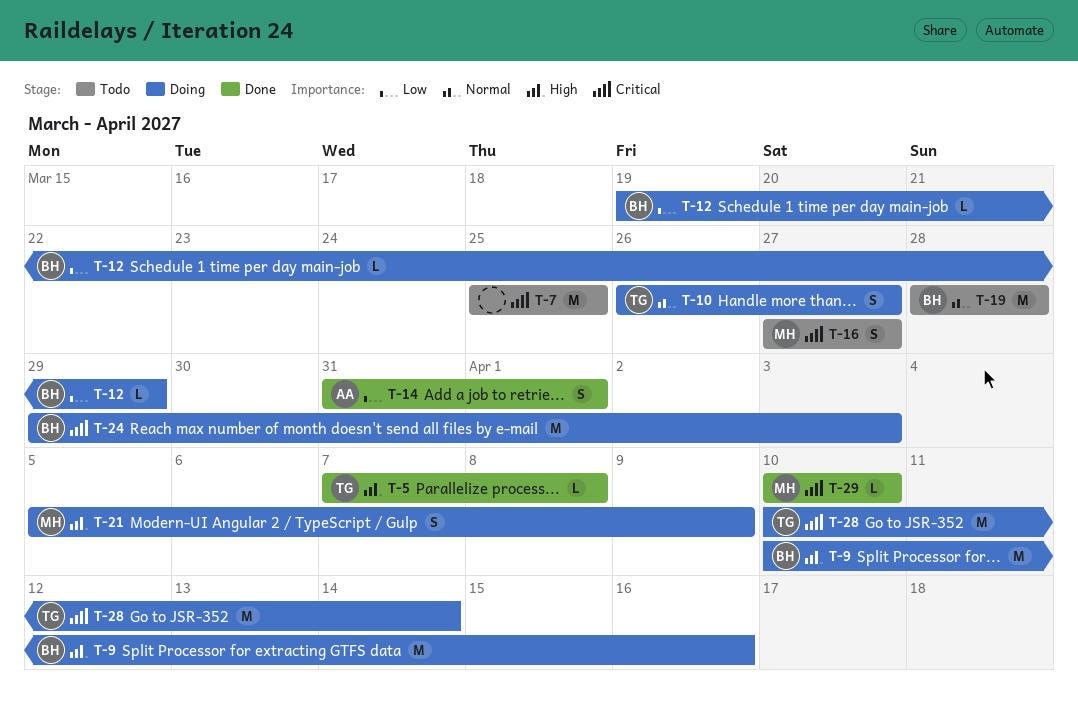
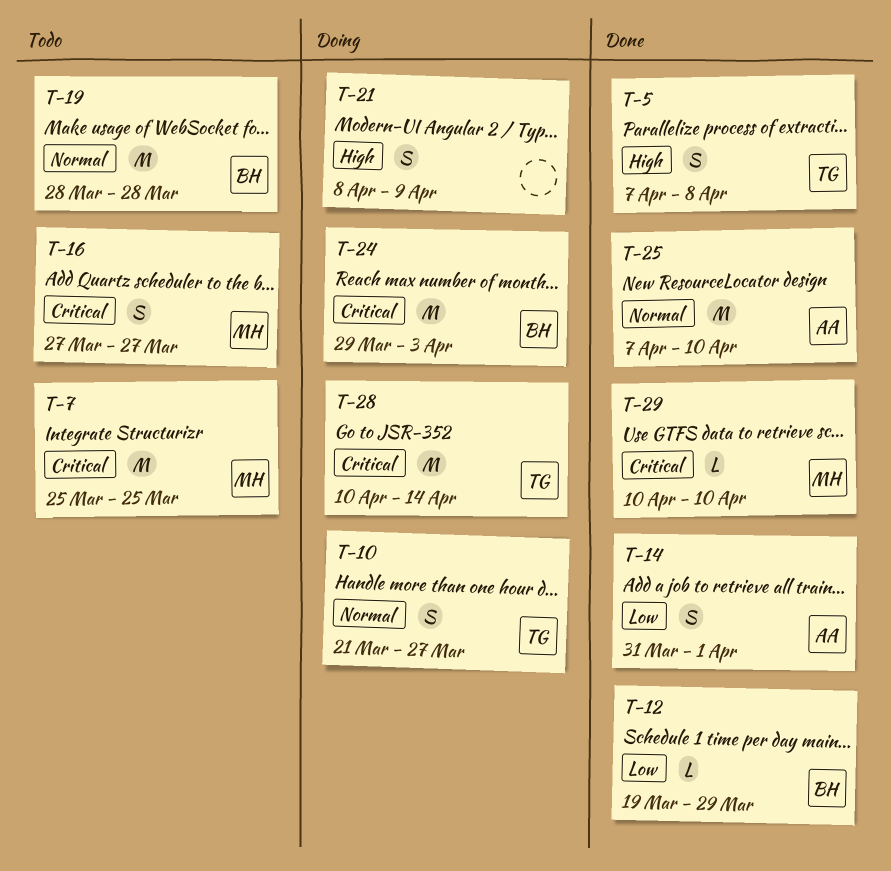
T-5, estimate: L -> S
T-7, owner: none -> MH
T-9: present -> none
T-10, start: Mar 26 -> Mar 21
T-12, status: Doing -> Done
T-21, owner: MH -> none
T-21, start: Apr 5 -> Apr 8
T-25: none -> present

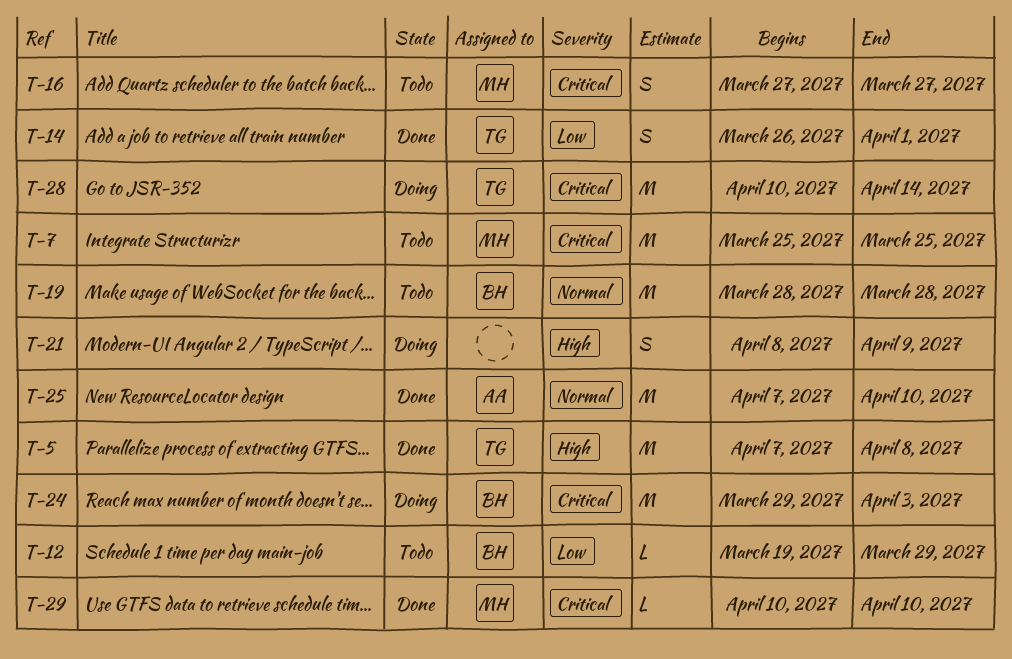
T-5, estimate: S -> M
T-10: present -> none
T-12, status: Done -> Todo
T-14, owner: AA -> TG
T-14, start: Mar 31 -> Mar 26

